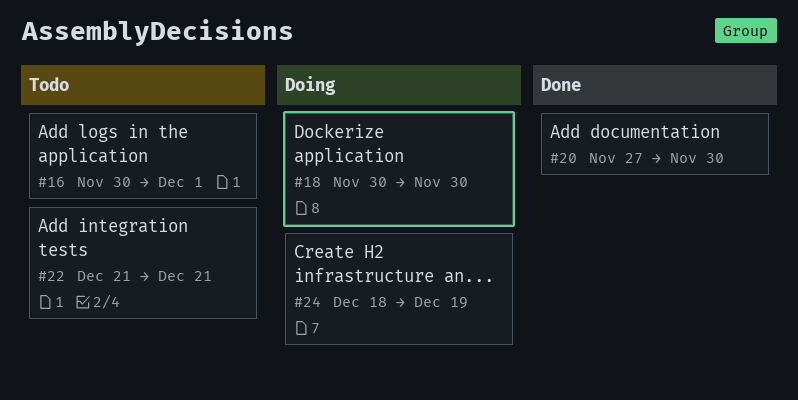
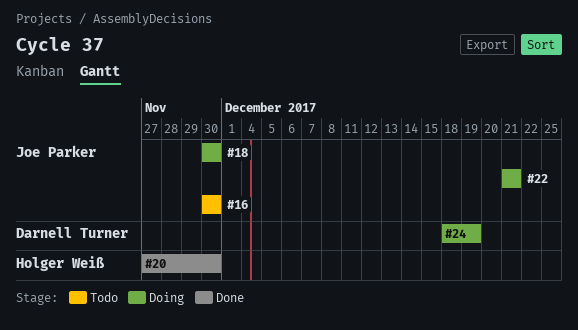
#16, due: Dec 1 -> Nov 30
#22, status: Todo -> Doing

